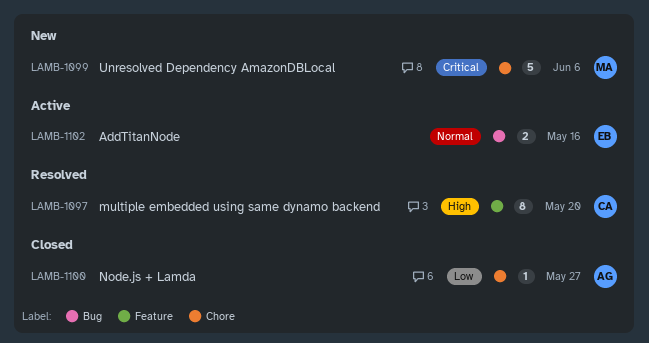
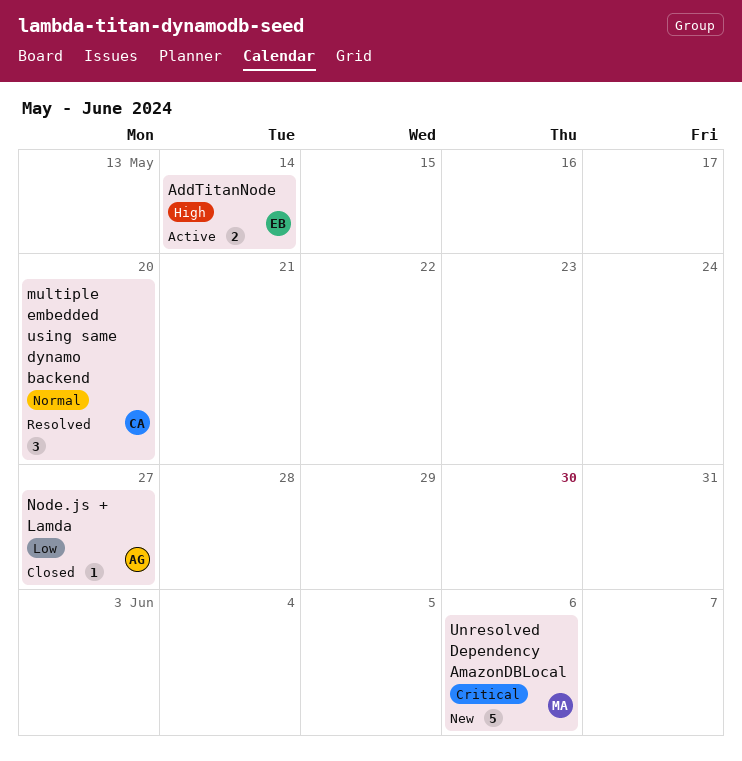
AddTitanNode, priority: Normal -> High
AddTitanNode, due: May 16 -> May 14
multiple embedded using same dynamo backend, priority: High -> Normal
multiple embedded using same dynamo backend, estimate: 8 -> 3

